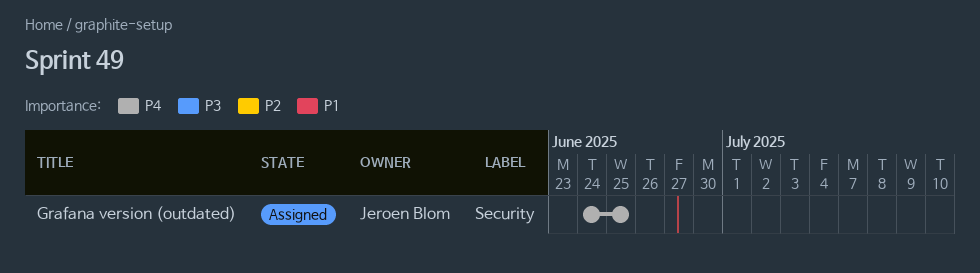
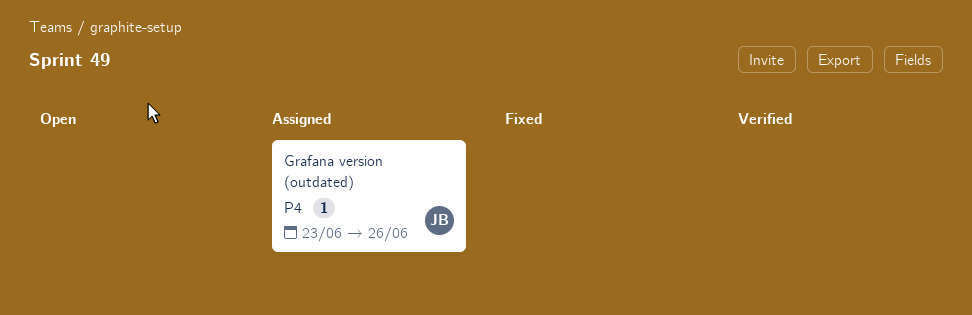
Grafana version (outdated), start: Jun 24 -> Jun 23
Grafana version (outdated), due: Jun 25 -> Jun 26

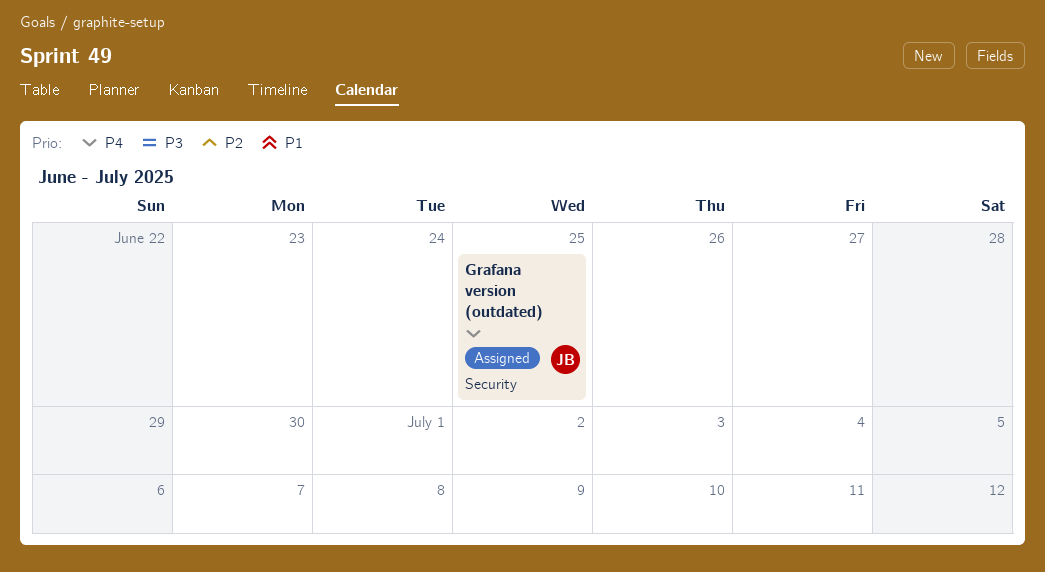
Grafana version (outdated), due: Jun 26 -> Jun 25

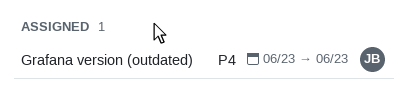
Grafana version (outdated), due: Jun 25 -> Jun 23

